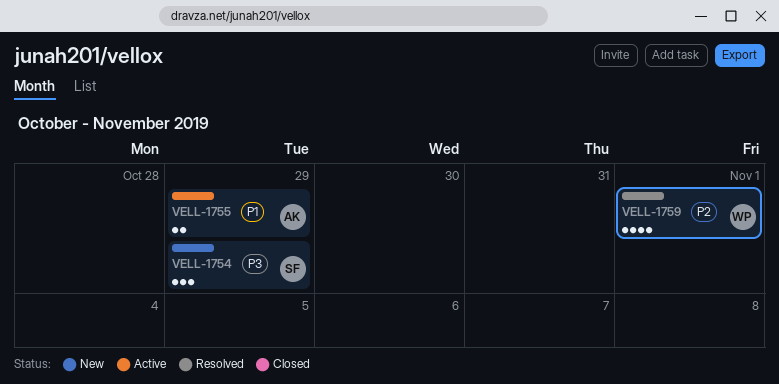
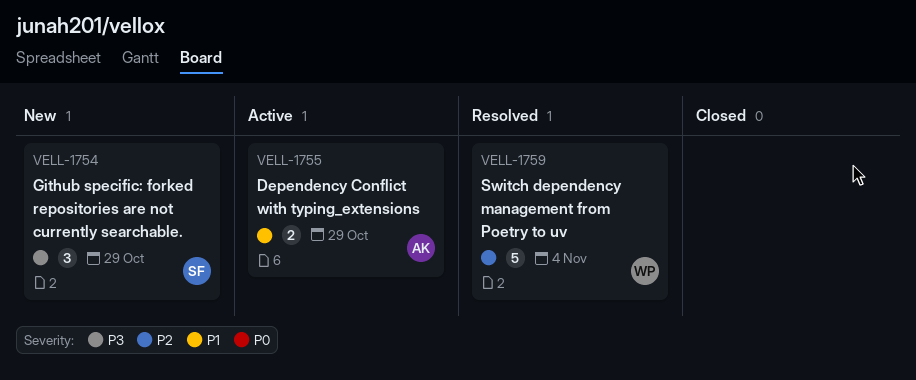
VELL-1759, estimate: 4 -> 5
VELL-1759, due: Nov 1 -> Nov 4

